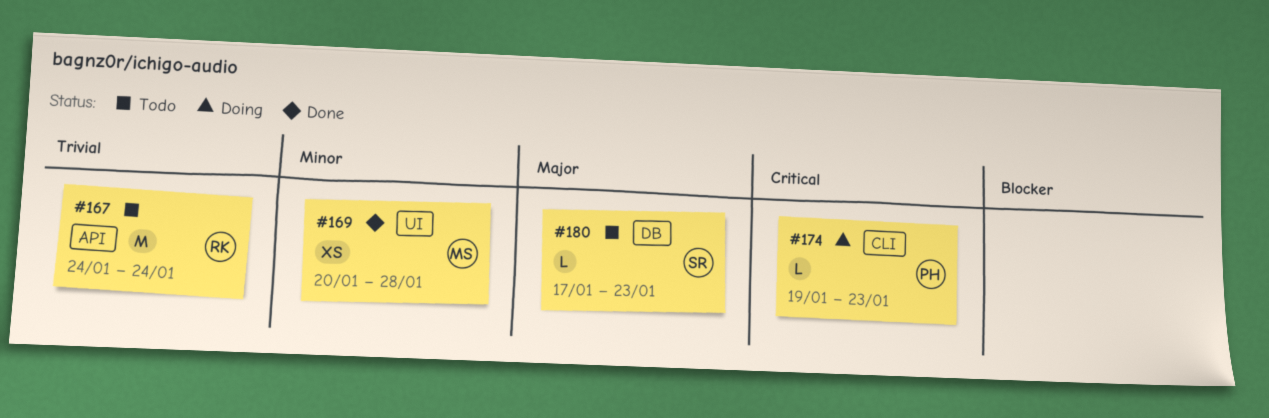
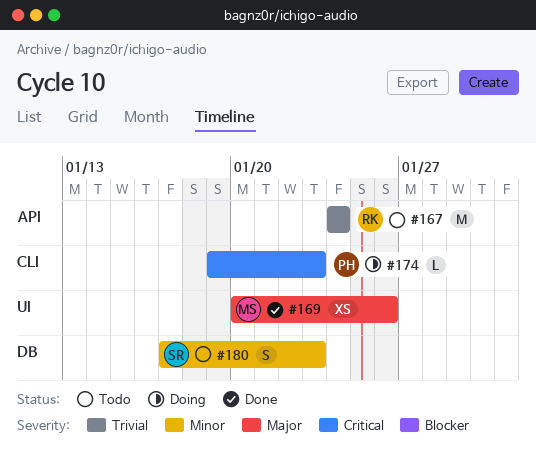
#169, priority: Minor -> Major
#169, due: Jan 28 -> Jan 26
#180, priority: Major -> Minor
#180, estimate: L -> S

